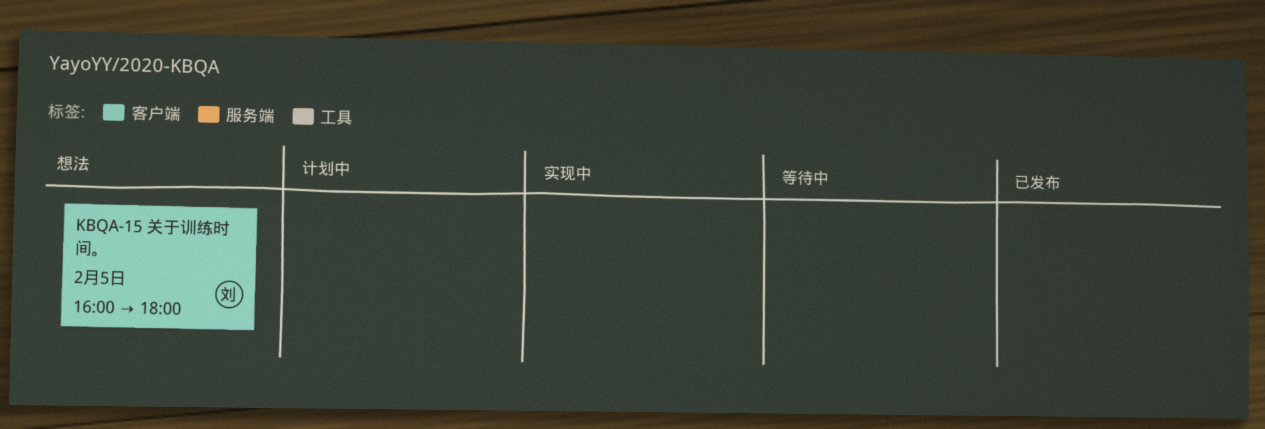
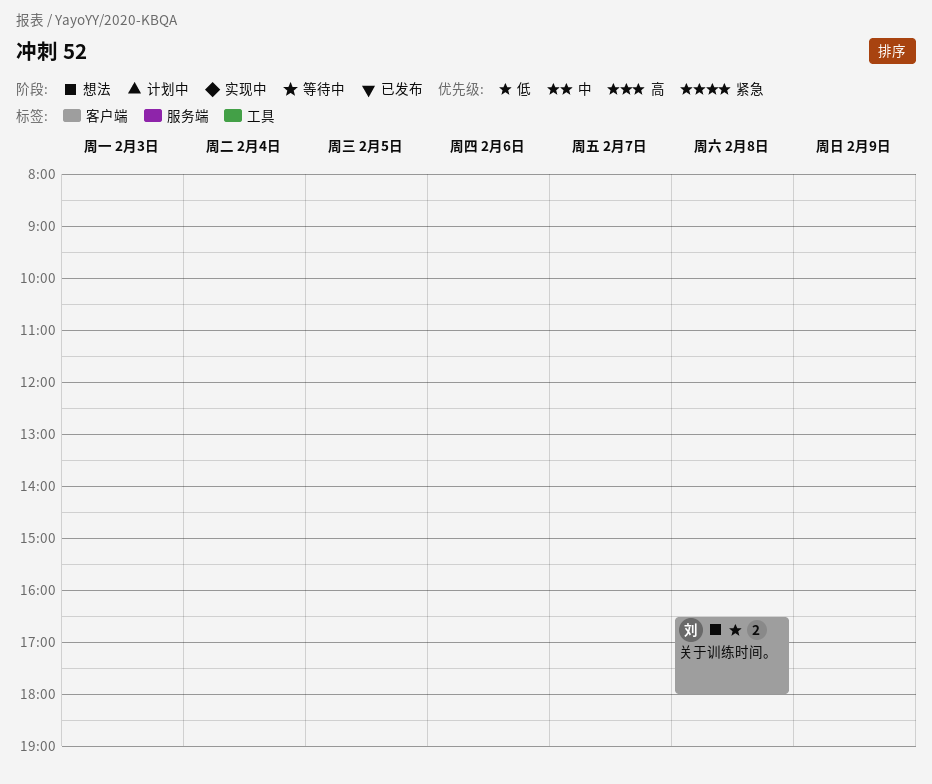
关于训练时间。, day: Feb 5 -> Feb 8
关于训练时间。, begins: 16:00 -> 16:30

